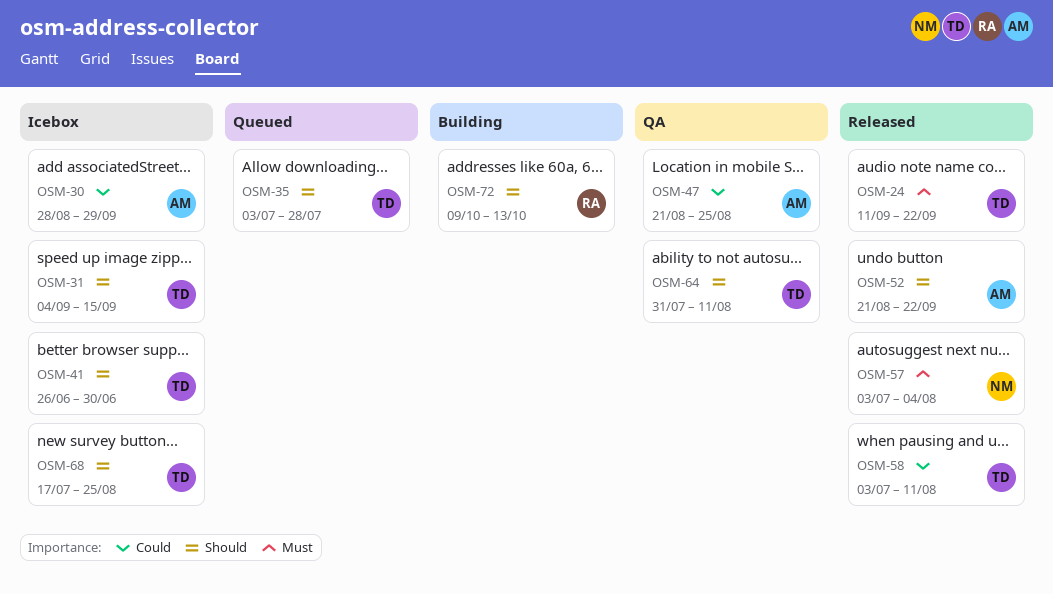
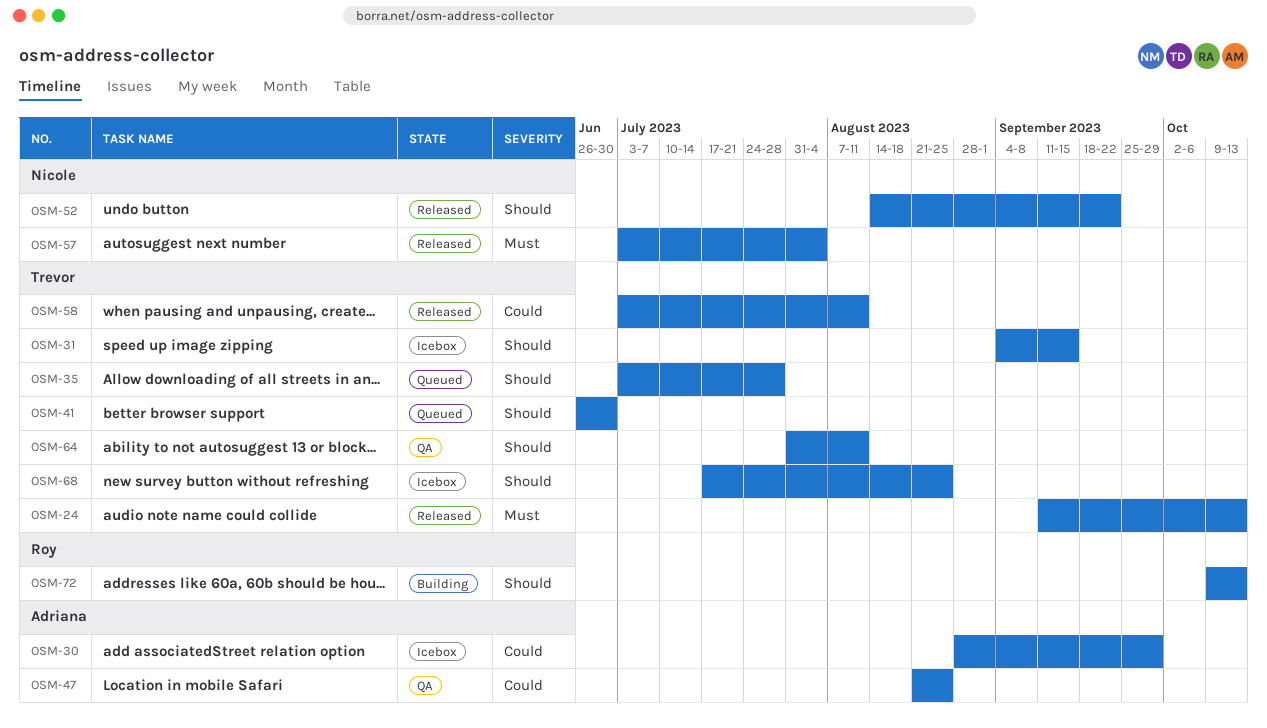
OSM-24, due: Sep 22 -> Oct 13
OSM-41, status: Icebox -> Queued
OSM-52, owner: Adriana -> Nicole
OSM-52, start: Aug 21 -> Aug 14

